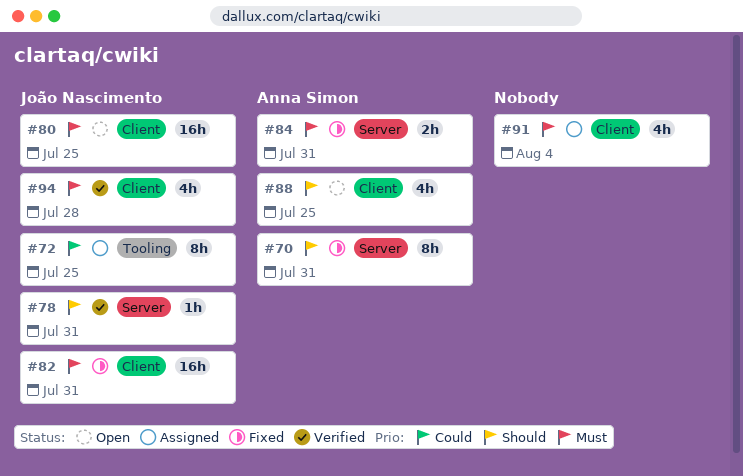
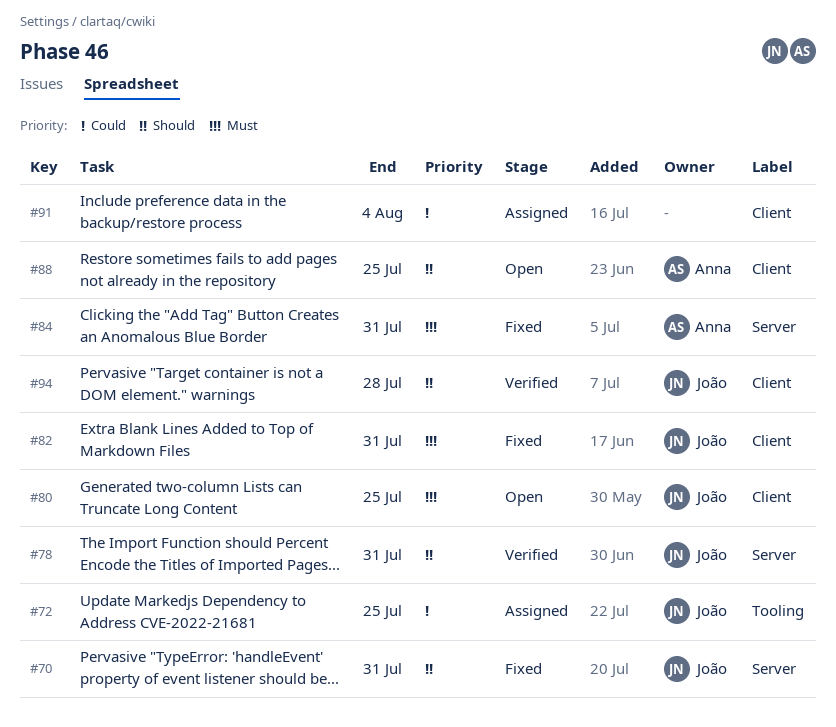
#70, owner: Anna Simon -> João Nascimento
#91, priority: Must -> Could
#94, priority: Must -> Should

